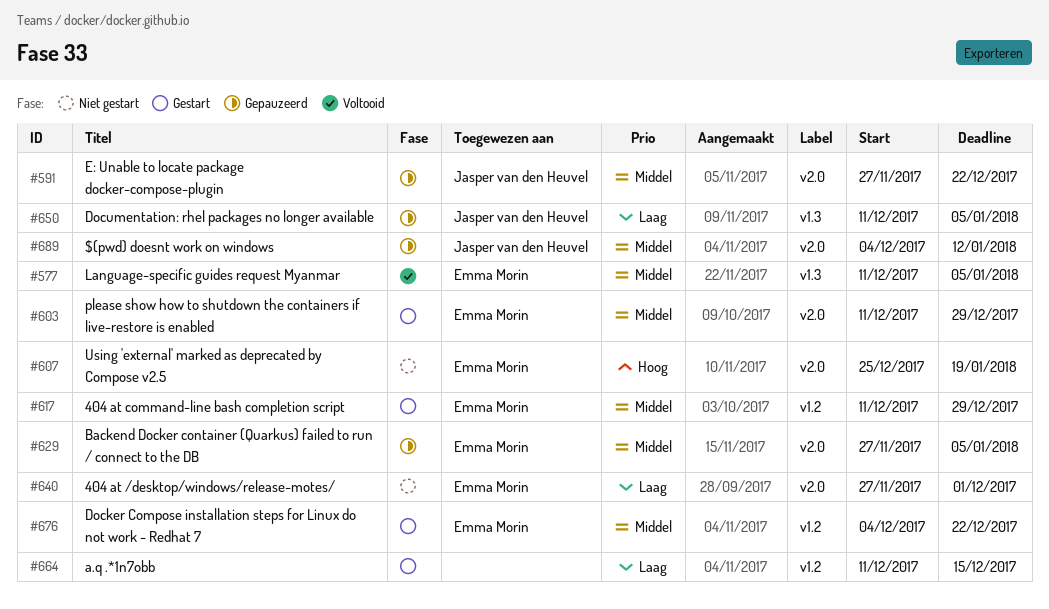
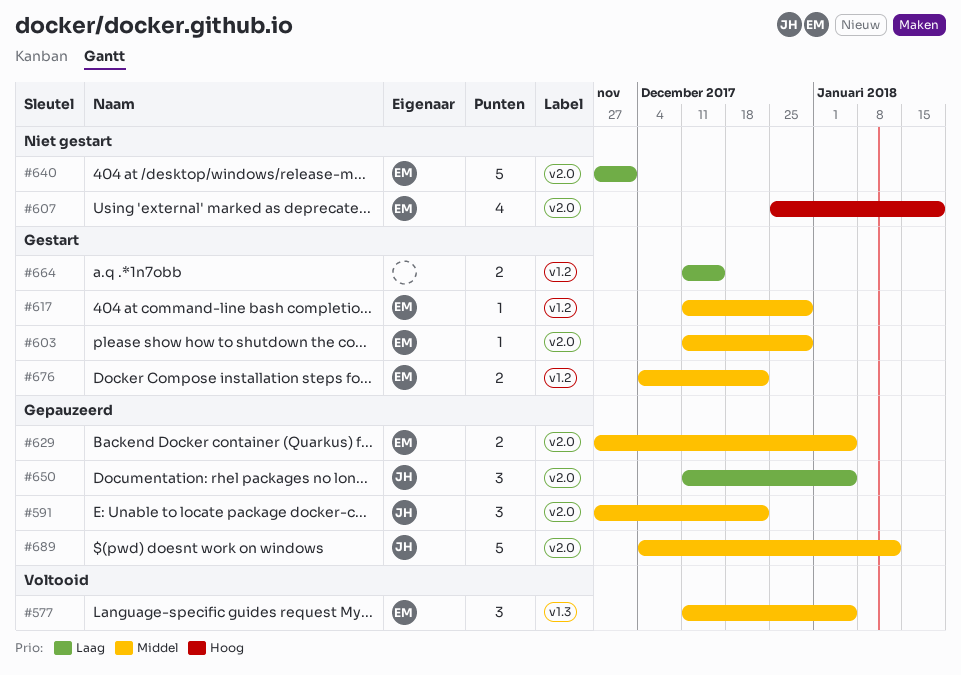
#650, label: v1.3 -> v2.0

